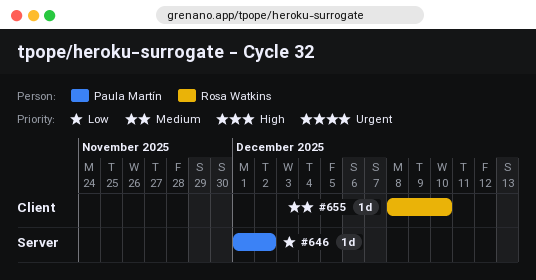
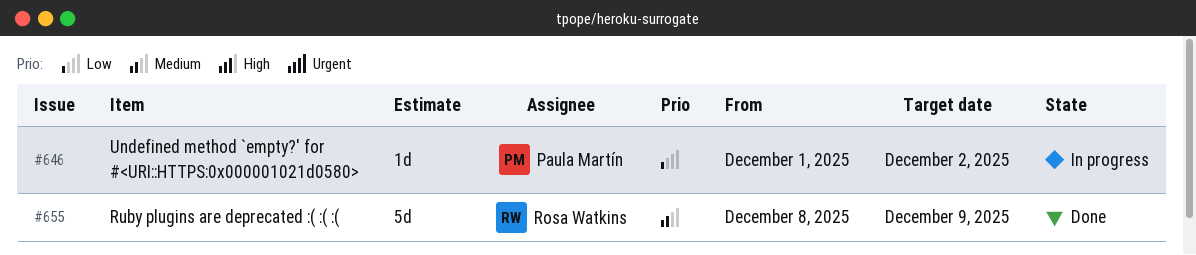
#655, estimate: 1d -> 5d
#655, due: Dec 10 -> Dec 9

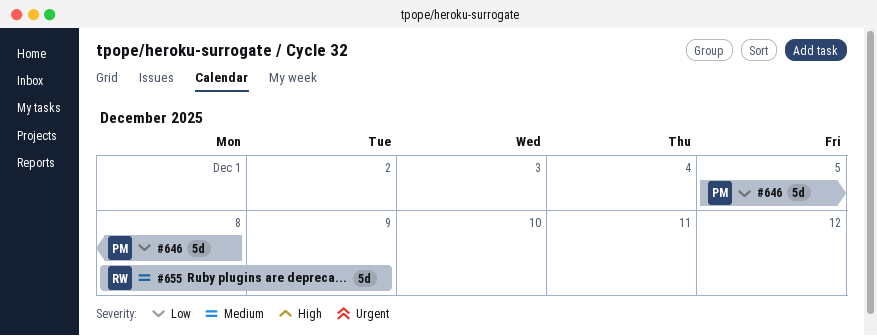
#646, estimate: 1d -> 5d
#646, start: Dec 1 -> Dec 5
#646, due: Dec 2 -> Dec 8

